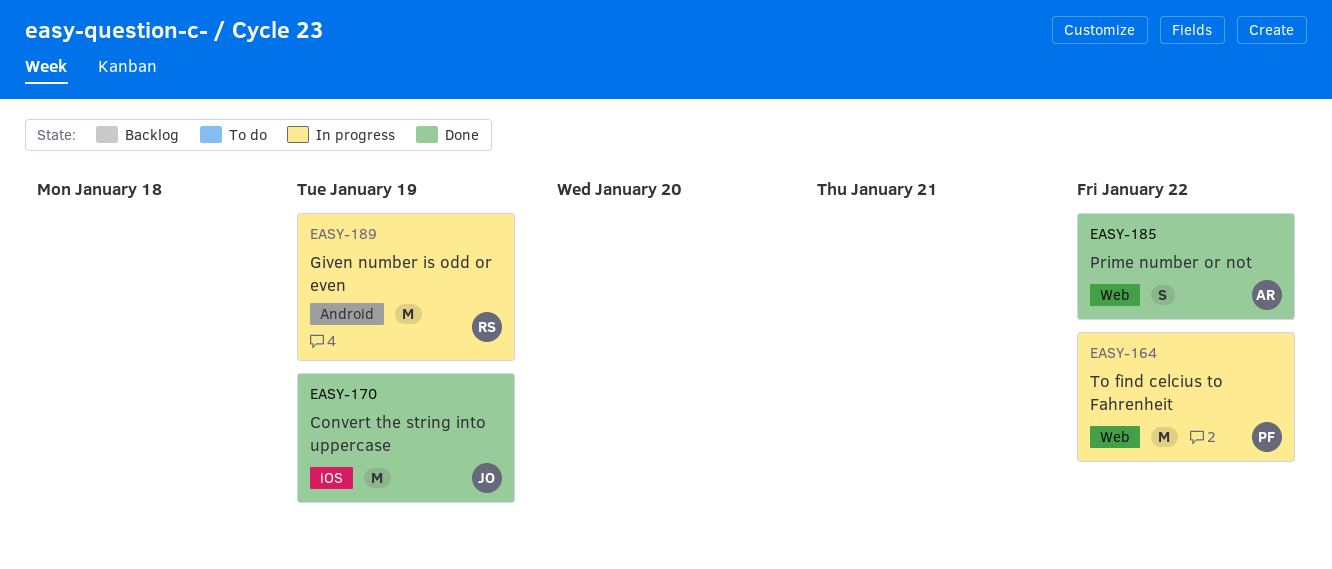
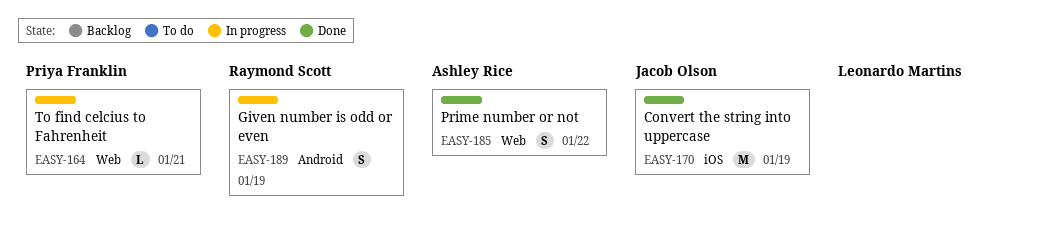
EASY-164, estimate: M -> L
EASY-164, due: Jan 22 -> Jan 21
EASY-189, estimate: M -> S

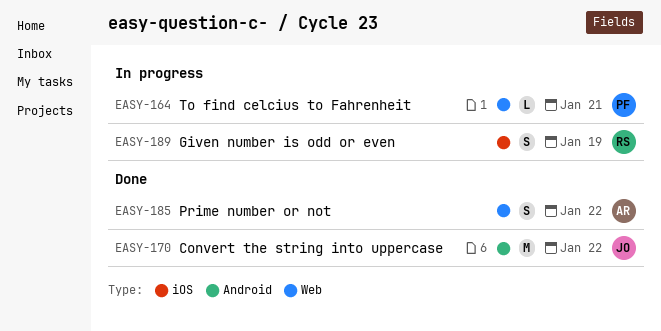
EASY-170, label: iOS -> Android
EASY-170, due: Jan 19 -> Jan 22
EASY-189, label: Android -> iOS

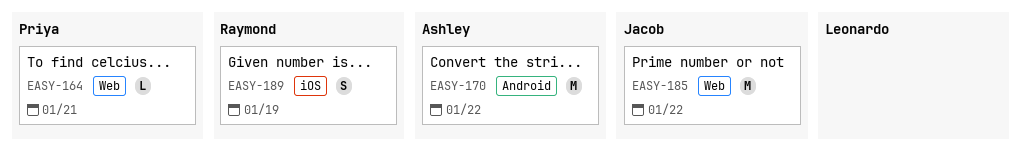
EASY-170, owner: Jacob -> Ashley
EASY-185, owner: Ashley -> Jacob
EASY-185, estimate: S -> M

